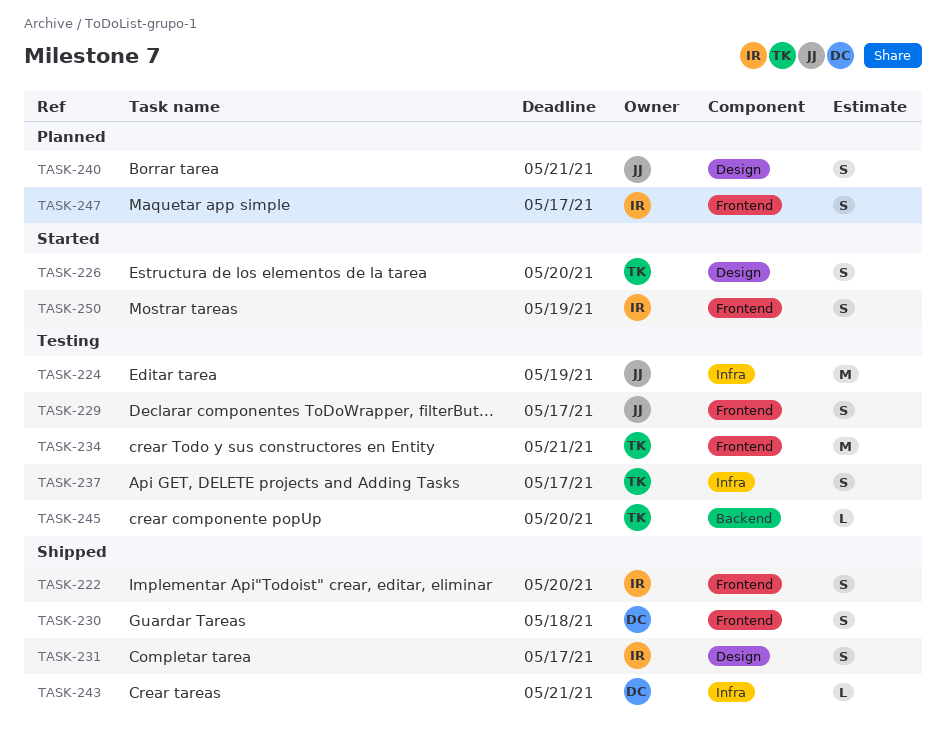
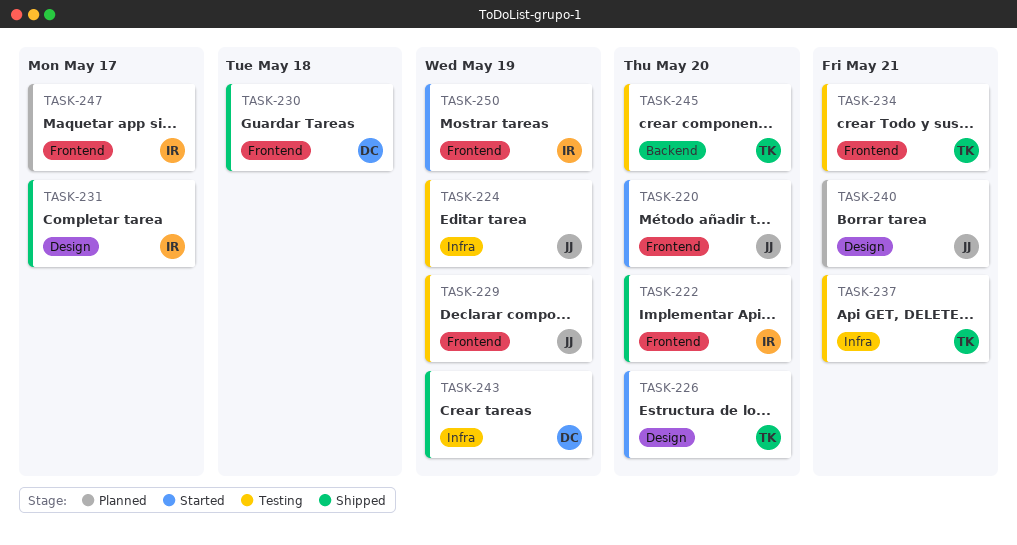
TASK-220: none -> present
TASK-229, due: May 17 -> May 19
TASK-237, due: May 17 -> May 21
TASK-243, due: May 21 -> May 19

